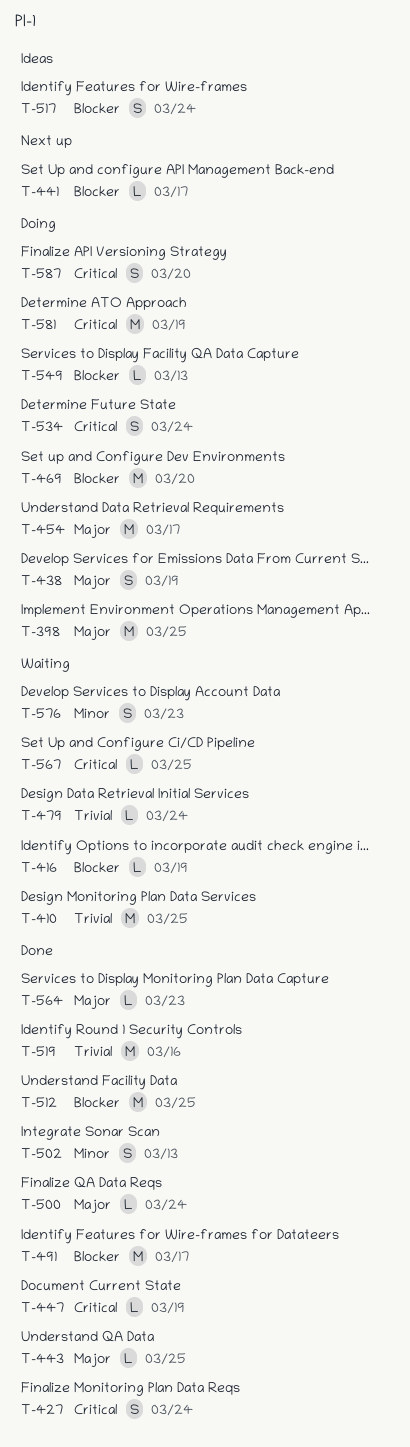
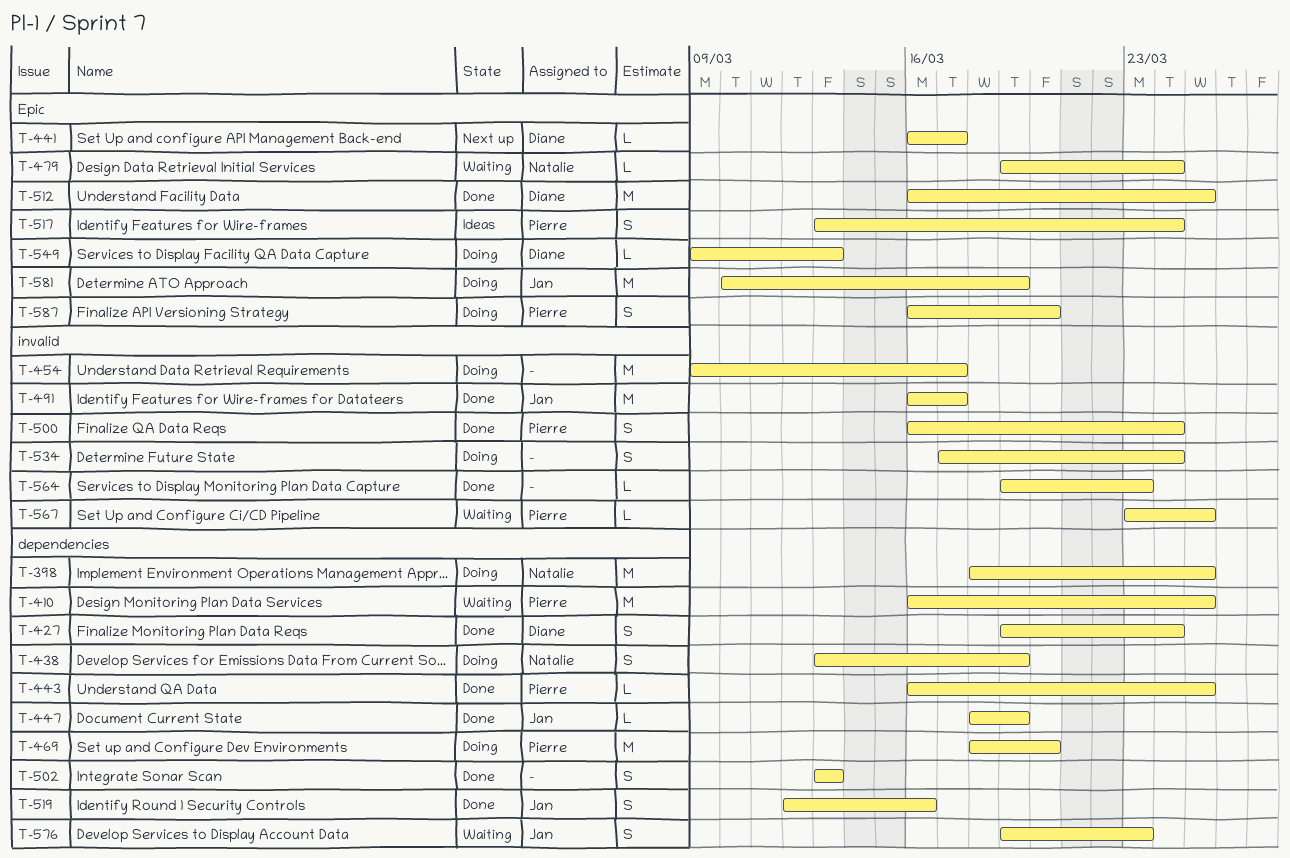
T-416: present -> none
T-500, estimate: L -> S
T-519, estimate: M -> S

